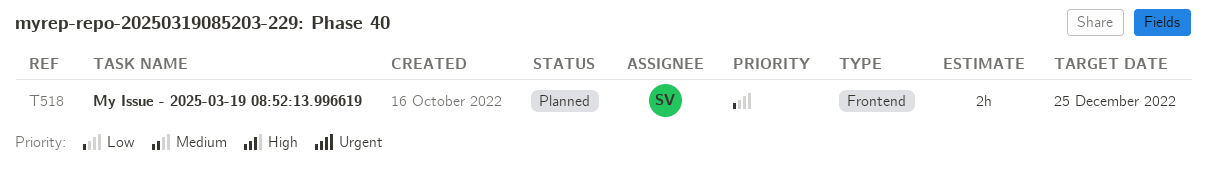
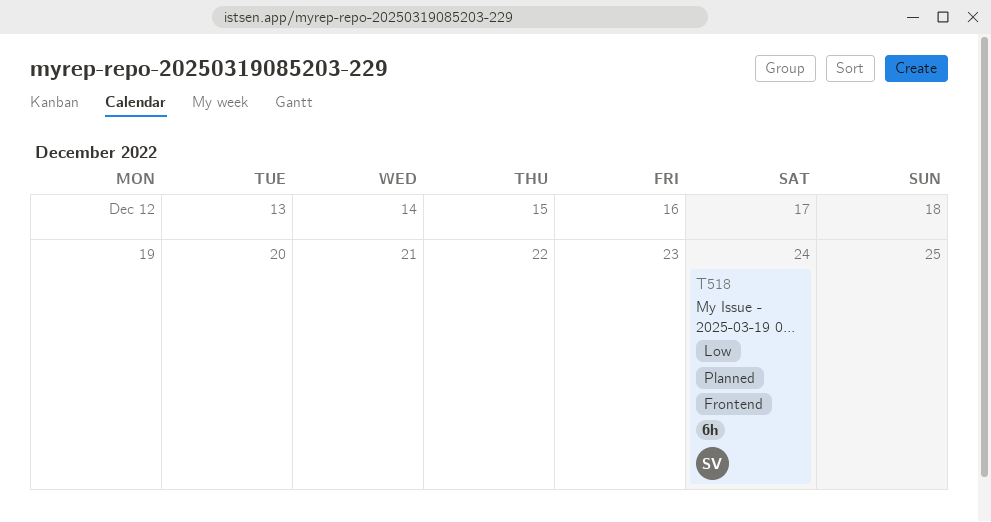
T518, estimate: 2h -> 6h
T518, due: Dec 25 -> Dec 24

